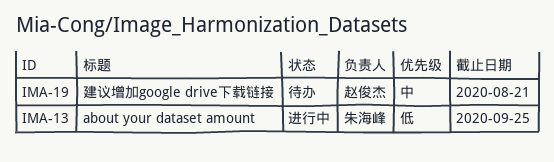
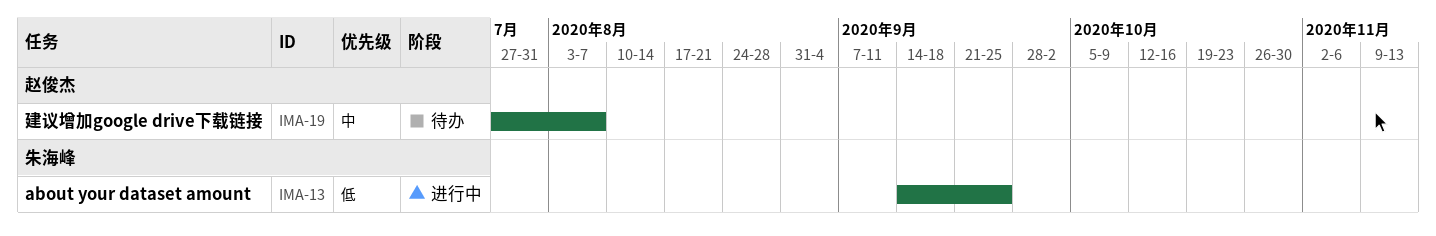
IMA-19, due: Aug 21 -> Aug 7

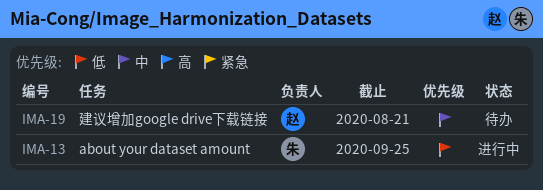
IMA-19, due: Aug 7 -> Aug 21

